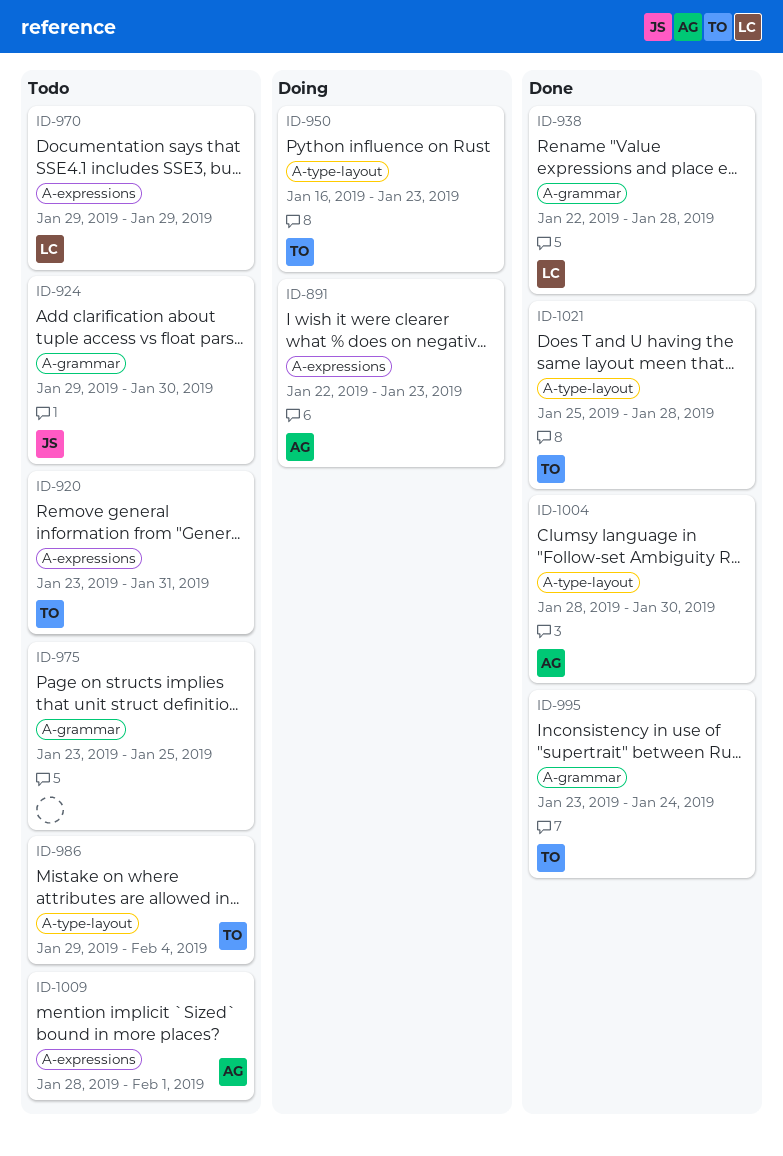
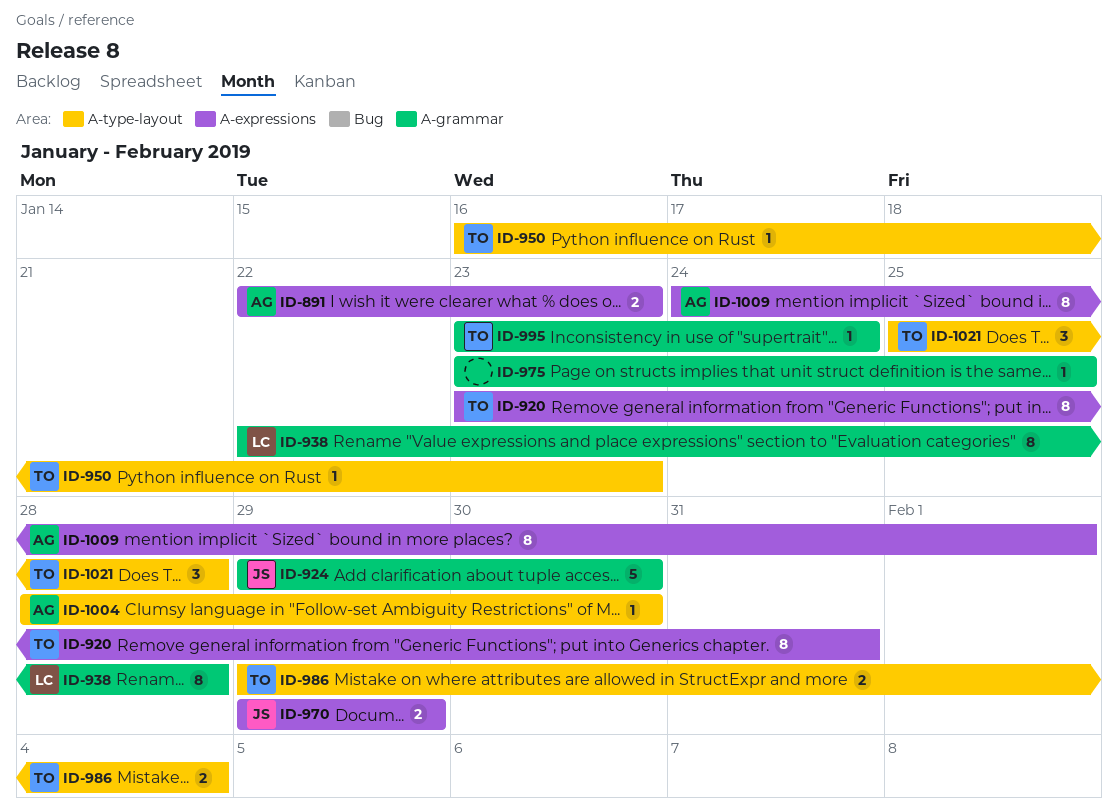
ID-970, owner: LC -> JS
ID-1009, start: Jan 28 -> Jan 24

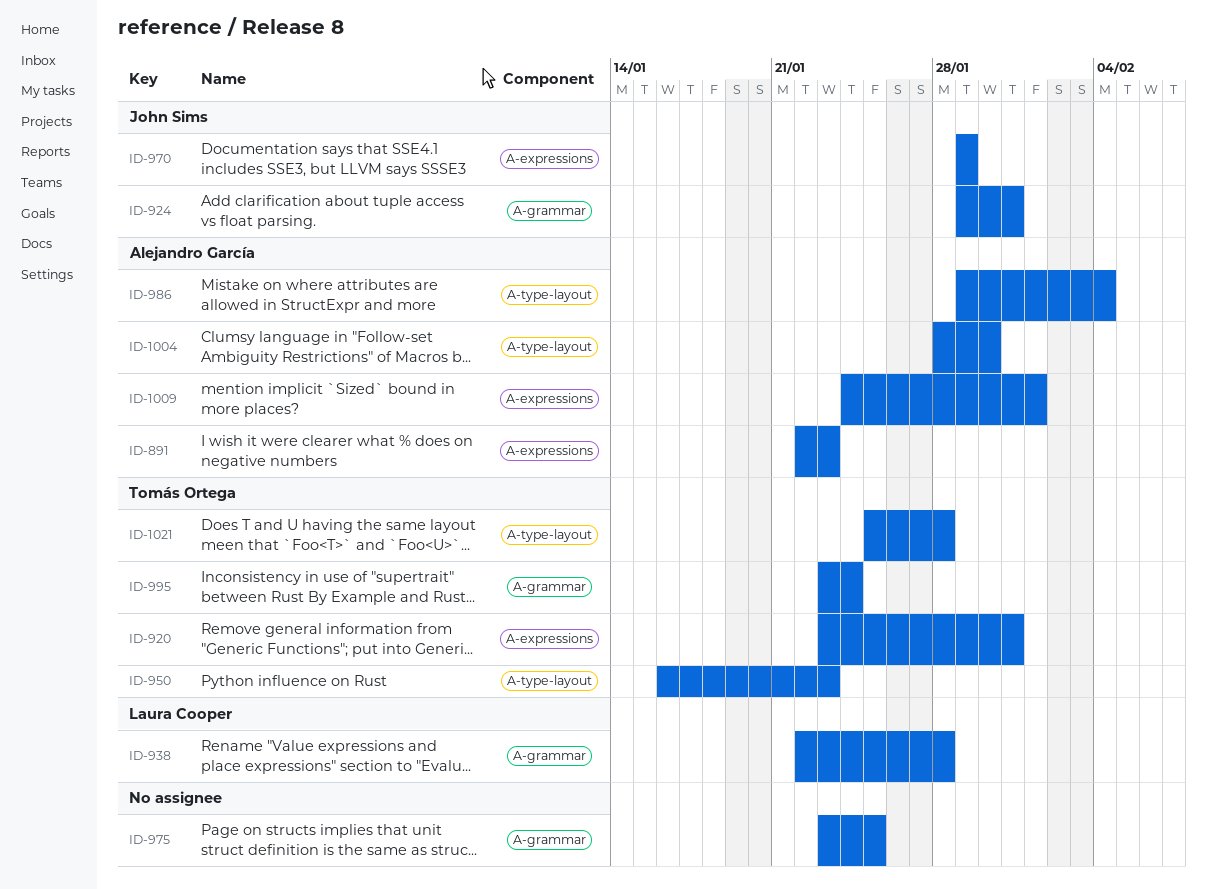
ID-924, due: Jan 30 -> Jan 31
ID-986, owner: Tomás Ortega -> Alejandro García

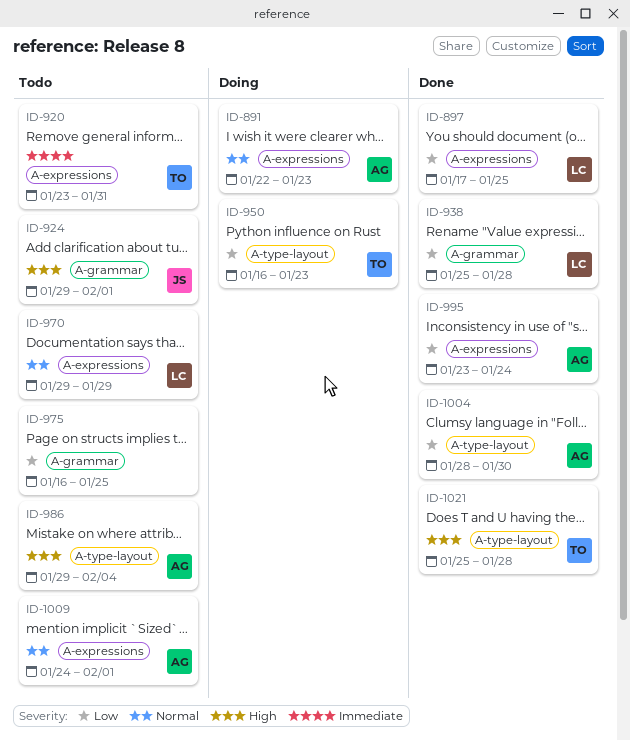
ID-897: none -> present
ID-924, due: Jan 31 -> Feb 1
ID-938, start: Jan 22 -> Jan 25
ID-970, owner: John Sims -> Laura Cooper
ID-975, start: Jan 23 -> Jan 16
ID-995, owner: Tomás Ortega -> Alejandro García
ID-995, label: A-grammar -> A-expressions

